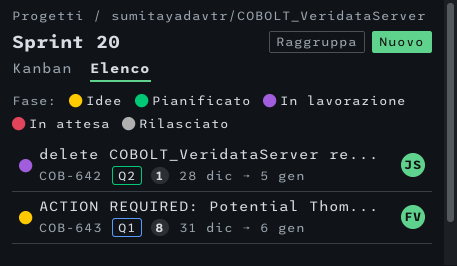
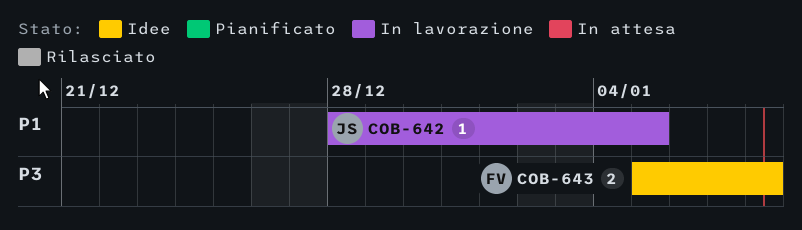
COB-643, estimate: 8 -> 2
COB-643, start: Dec 31 -> Jan 5
COB-643, due: Jan 6 -> Jan 8

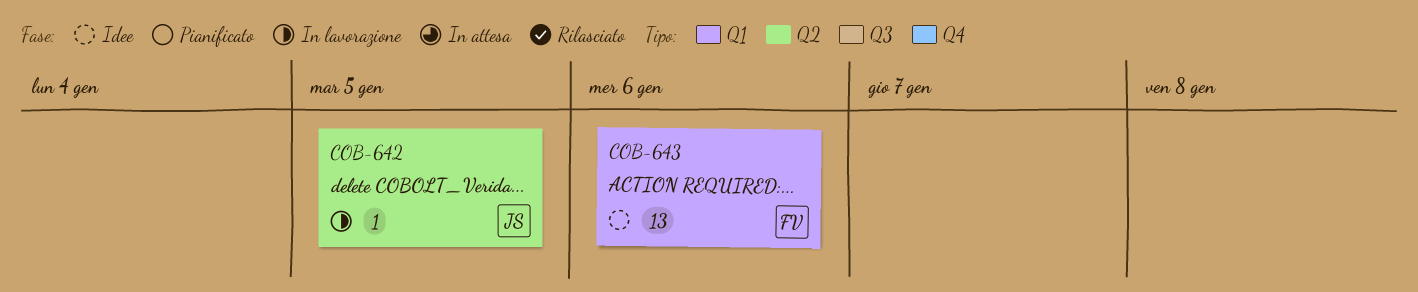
COB-643, estimate: 2 -> 13
COB-643, due: Jan 8 -> Jan 6

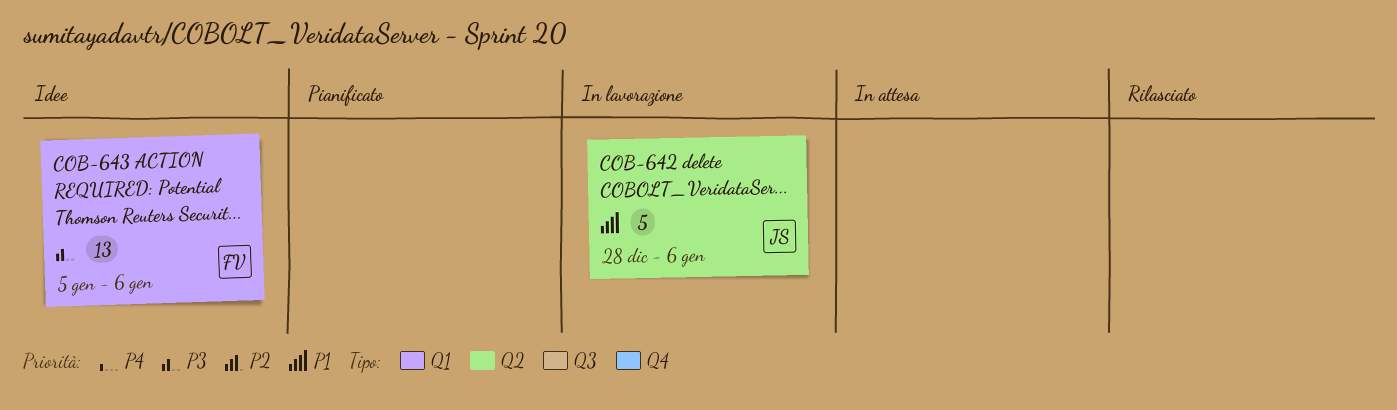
COB-642, estimate: 1 -> 5
COB-642, due: Jan 5 -> Jan 6

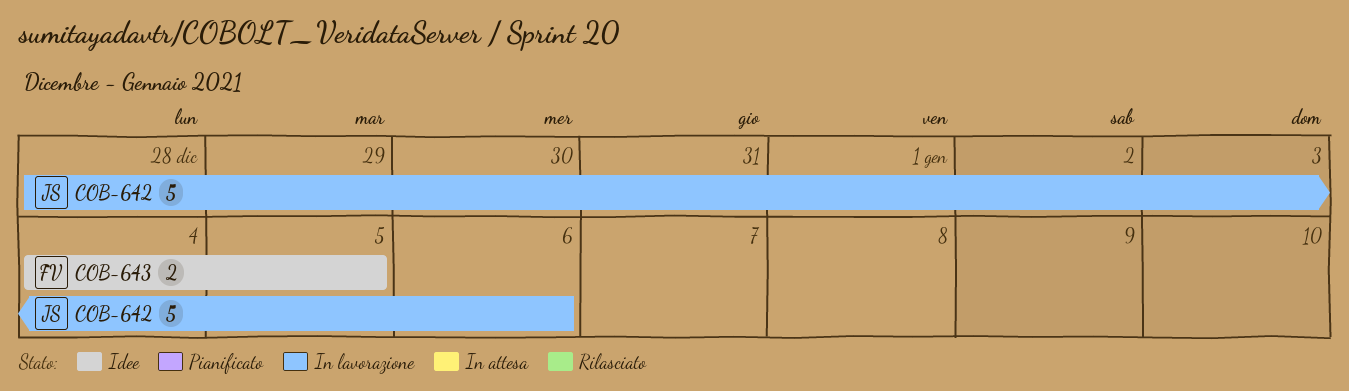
COB-643, estimate: 13 -> 2
COB-643, start: Jan 5 -> Jan 4
COB-643, due: Jan 6 -> Jan 5

